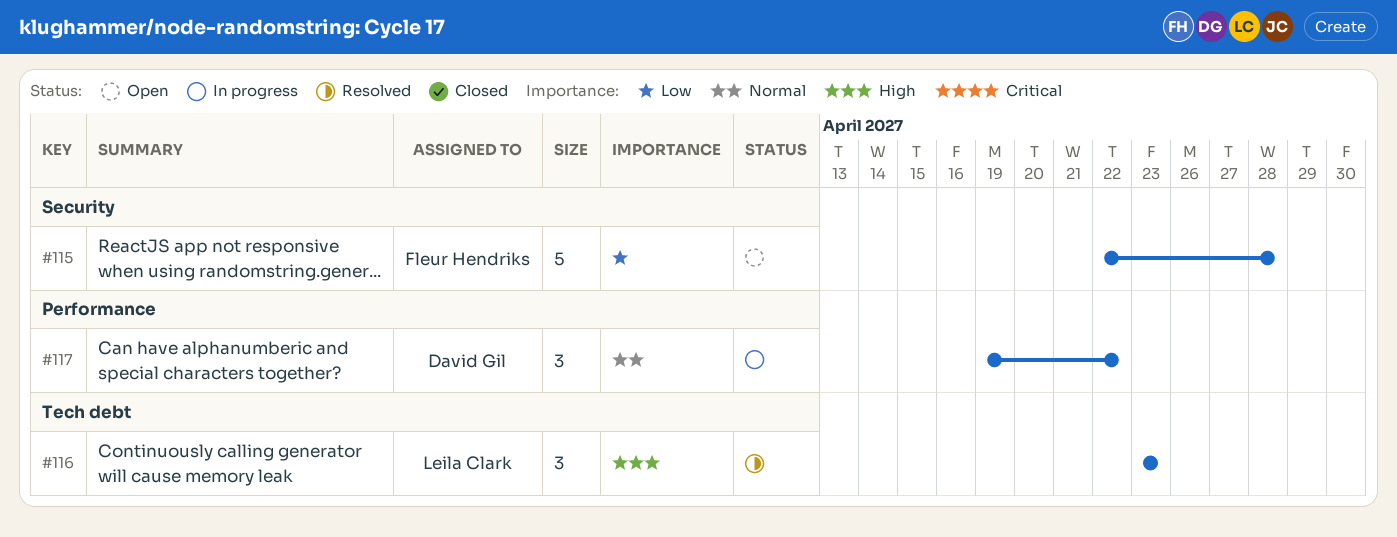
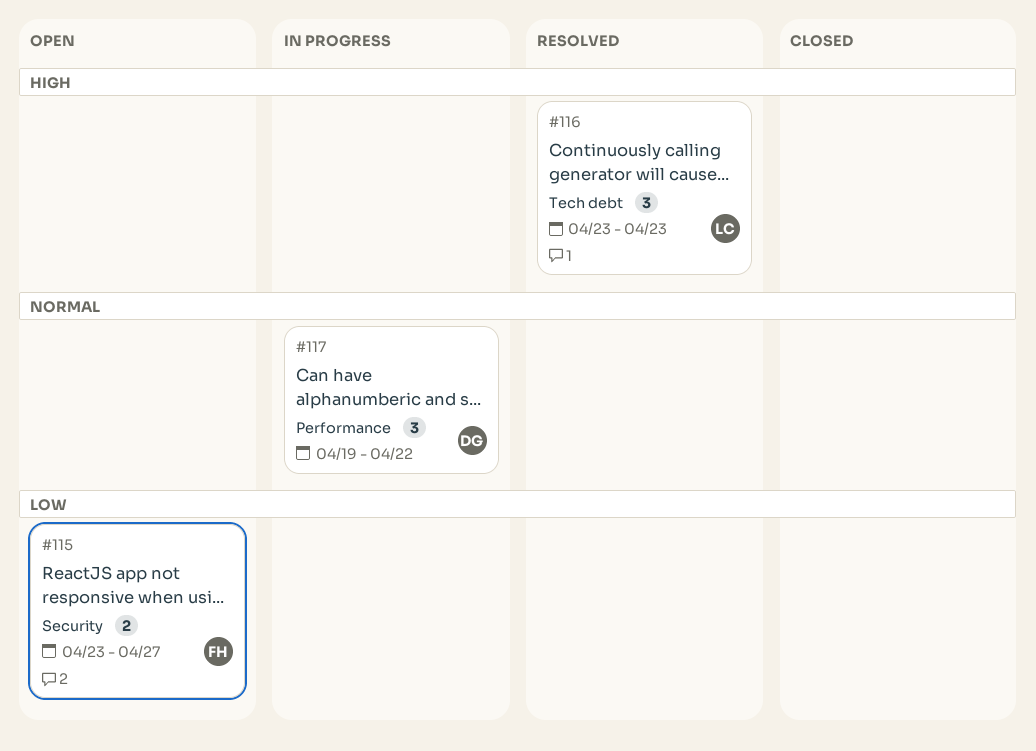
#115, estimate: 5 -> 2
#115, start: Apr 22 -> Apr 23
#115, due: Apr 28 -> Apr 27

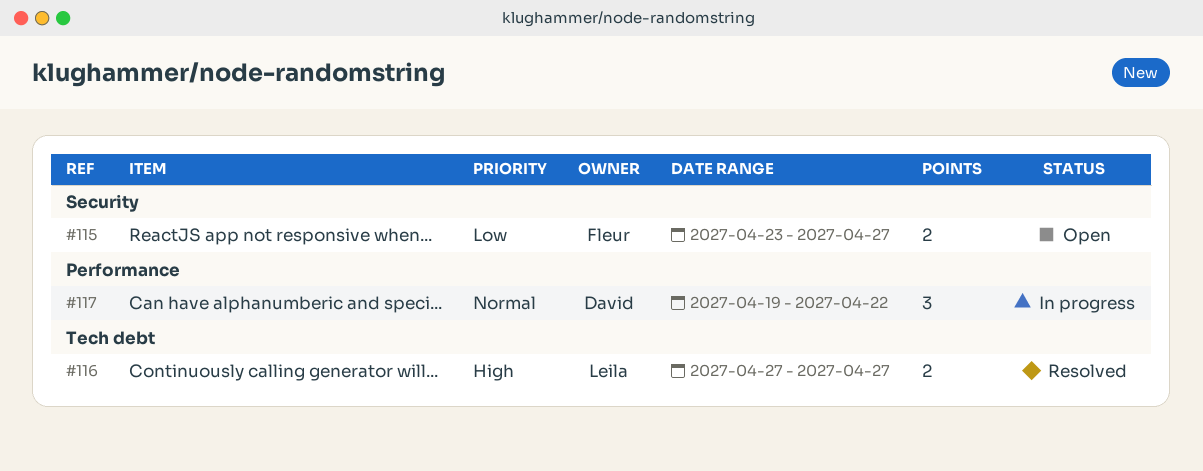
#116, estimate: 3 -> 2
#116, start: Apr 23 -> Apr 27
#116, due: Apr 23 -> Apr 27

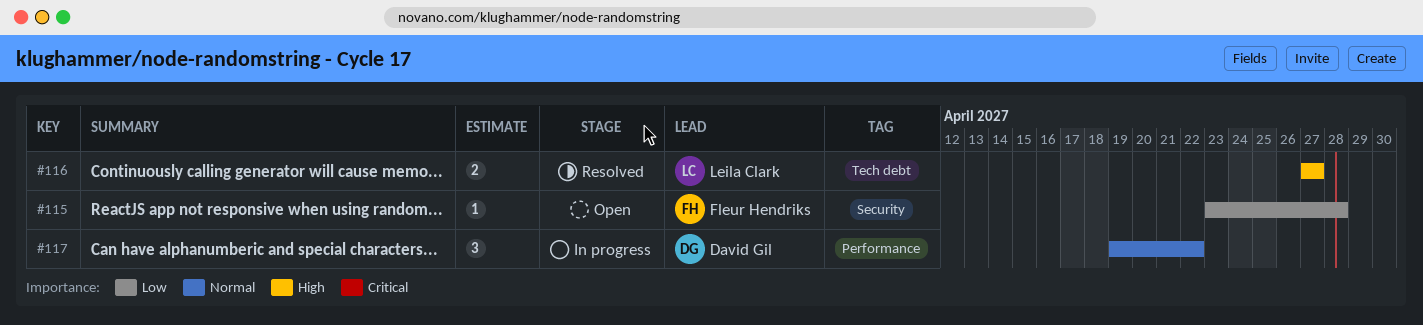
#115, estimate: 2 -> 1
#115, due: Apr 27 -> Apr 28

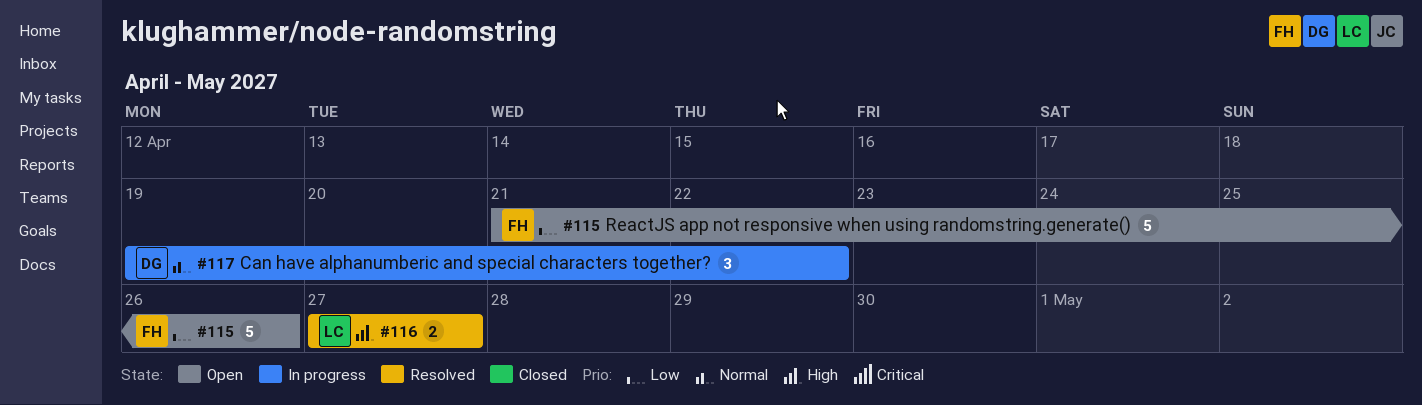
#115, estimate: 1 -> 5
#115, start: Apr 23 -> Apr 21
#115, due: Apr 28 -> Apr 26

